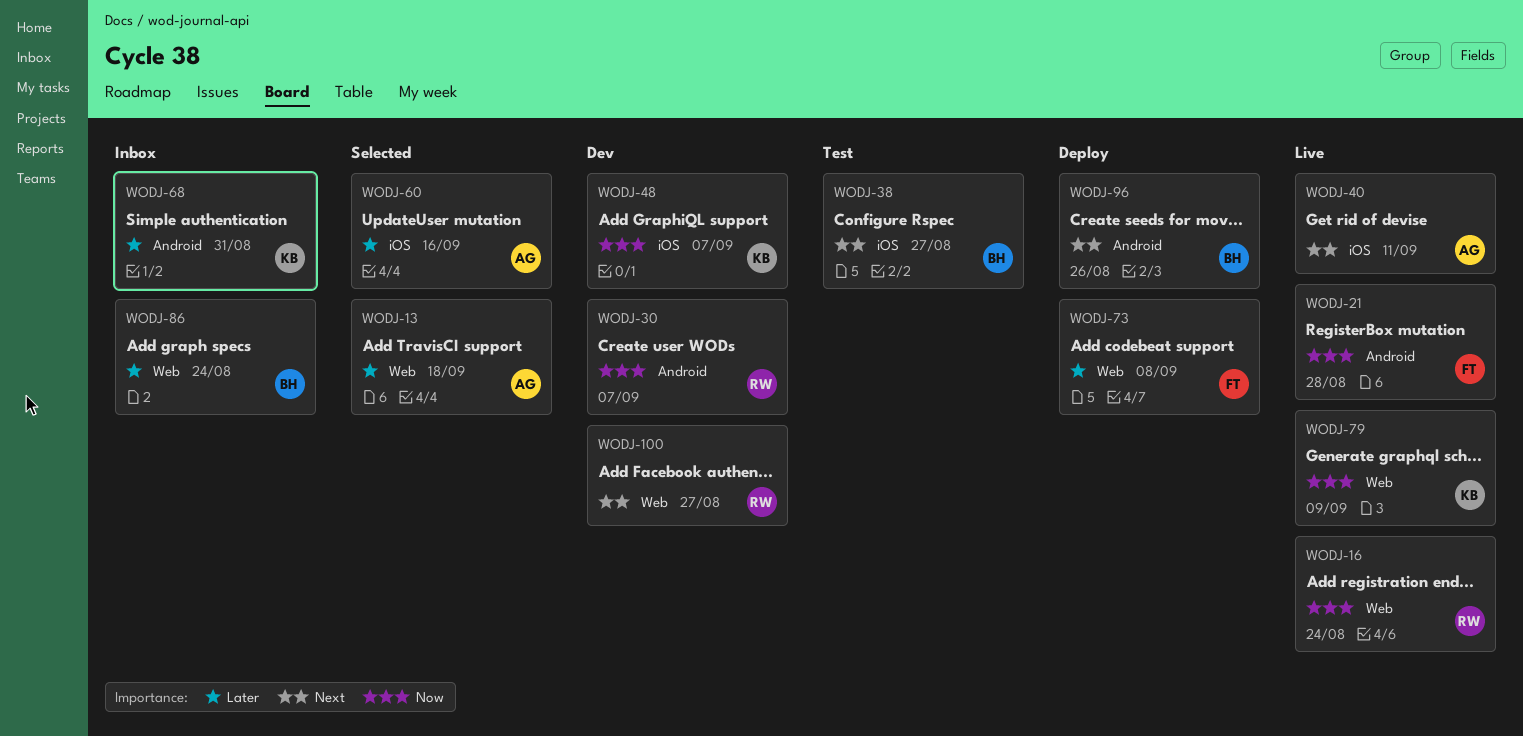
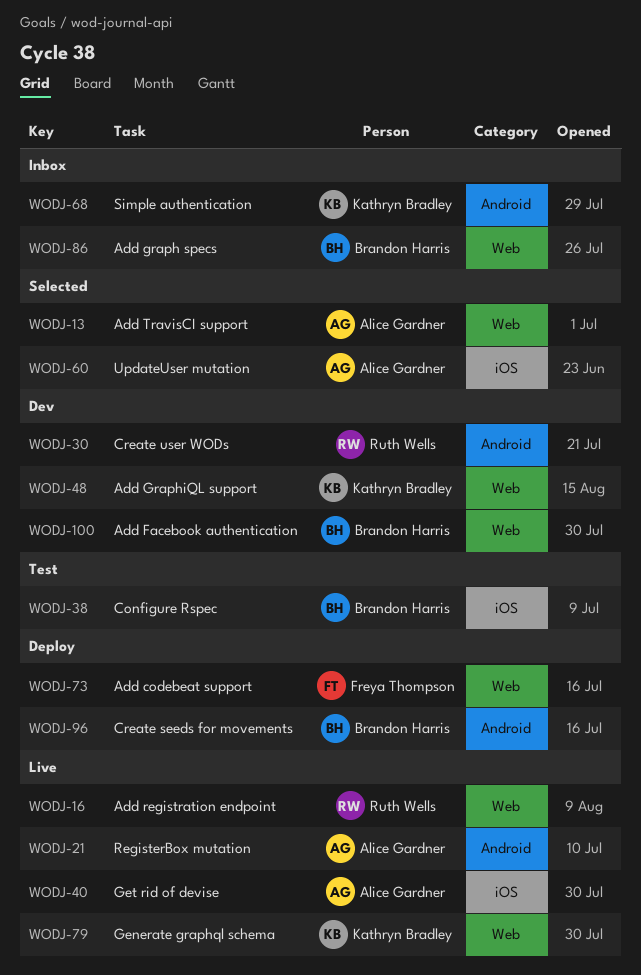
WODJ-21, owner: Freya Thompson -> Alice Gardner
WODJ-48, label: iOS -> Web
WODJ-100, owner: Ruth Wells -> Brandon Harris

